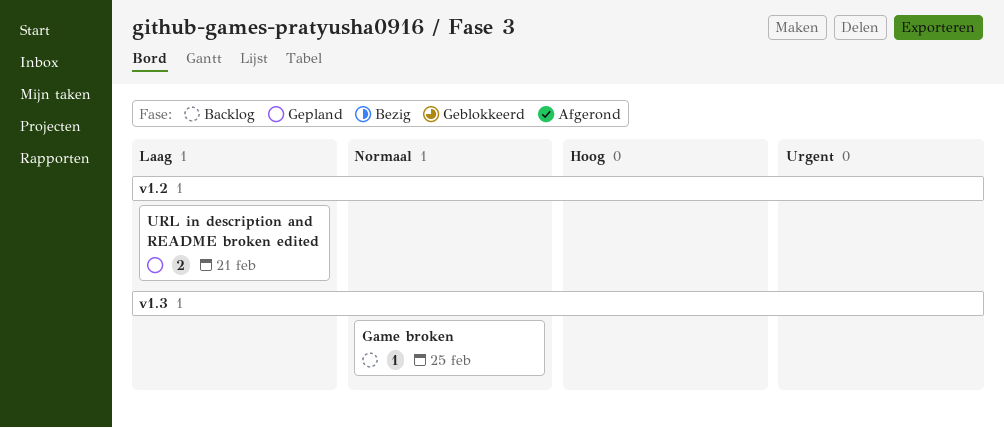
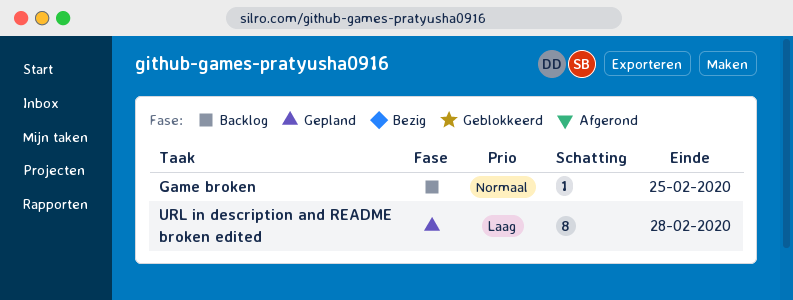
URL in description and README broken edited, estimate: 2 -> 8
URL in description and README broken edited, due: Feb 21 -> Feb 28

